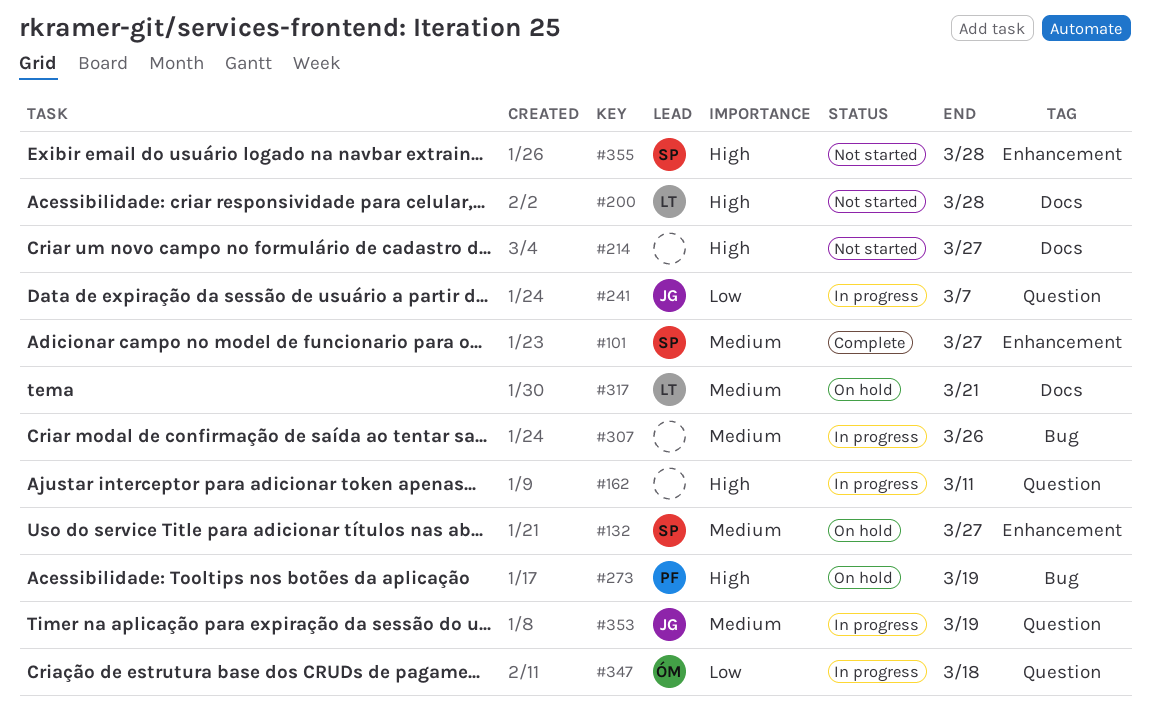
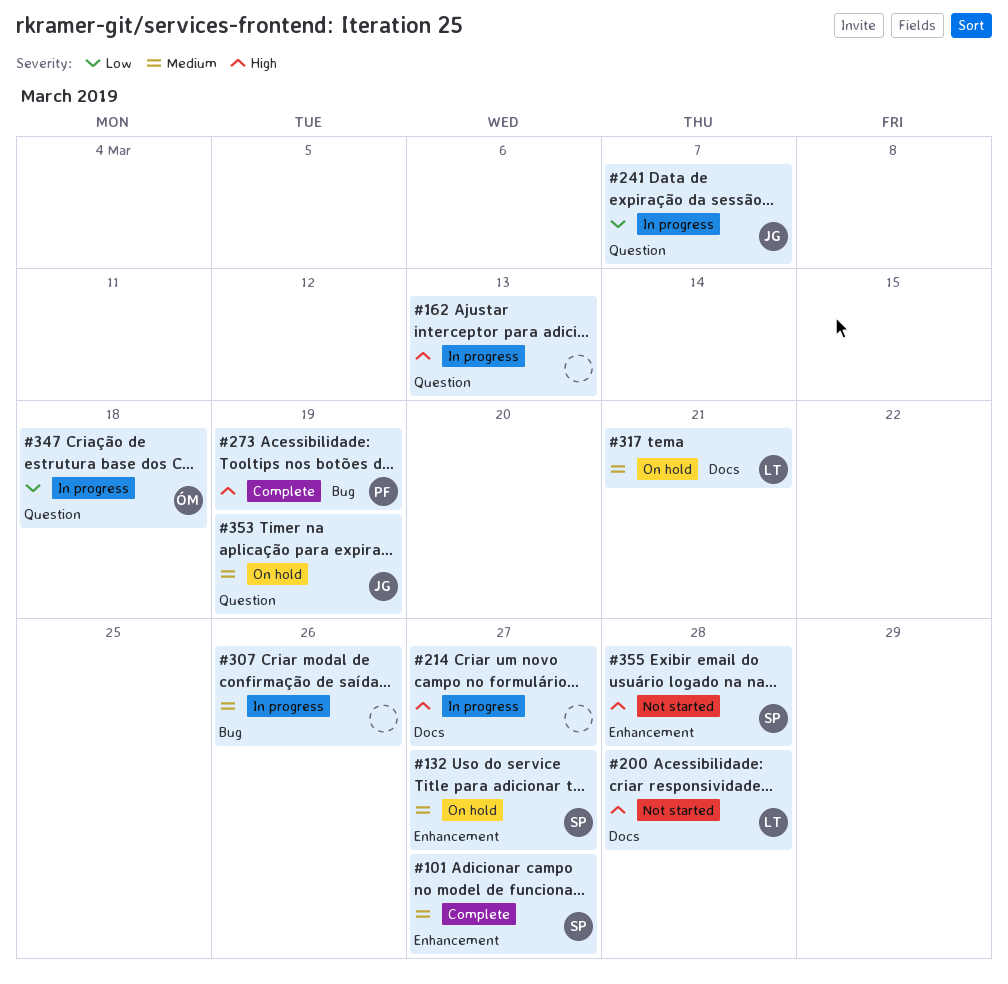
#162, due: Mar 11 -> Mar 13
#214, status: Not started -> In progress
#273, status: On hold -> Complete
#353, status: In progress -> On hold

